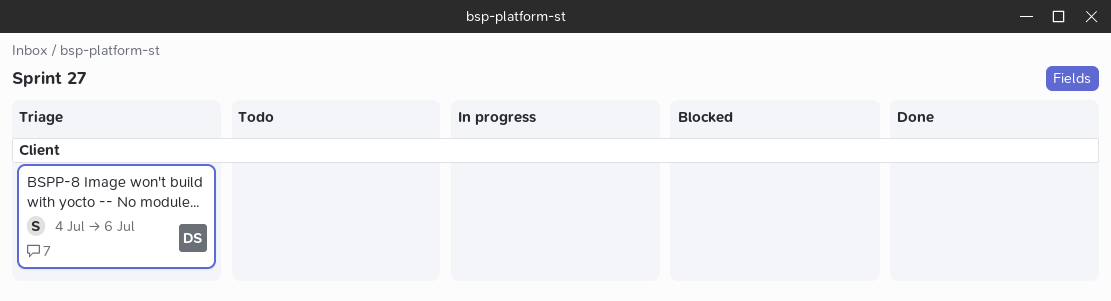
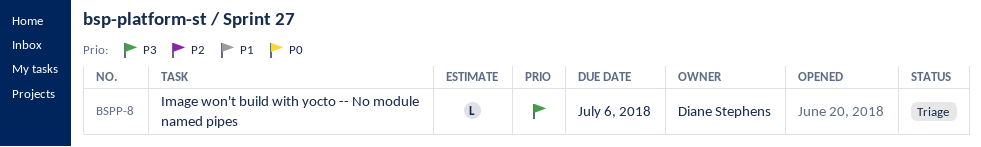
BSPP-8, estimate: S -> L

